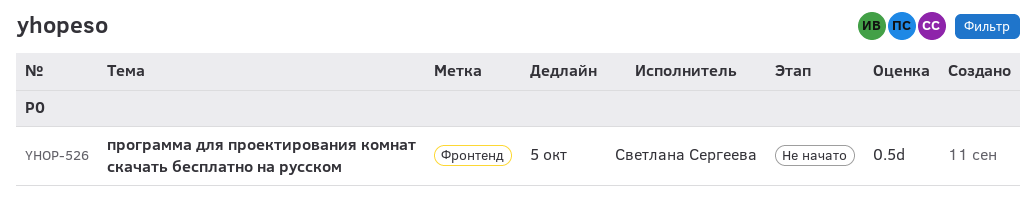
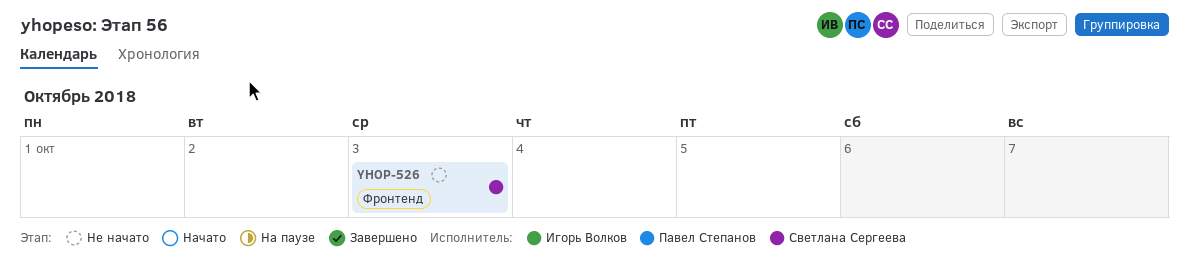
YHOP-526, due: Oct 5 -> Oct 3

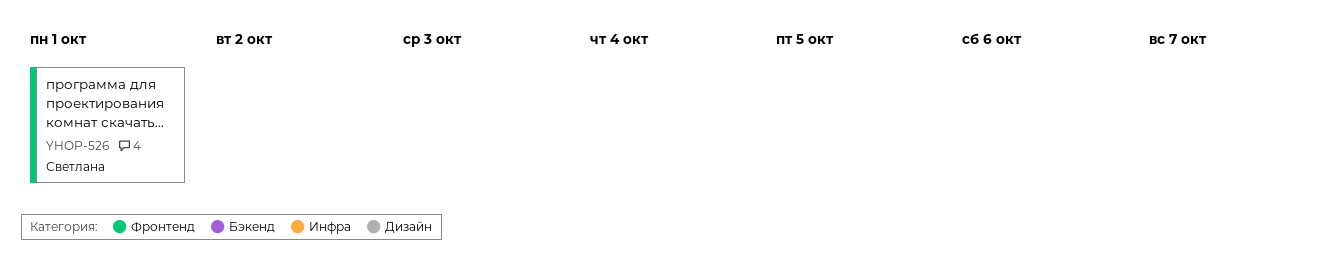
YHOP-526, due: Oct 3 -> Oct 1

